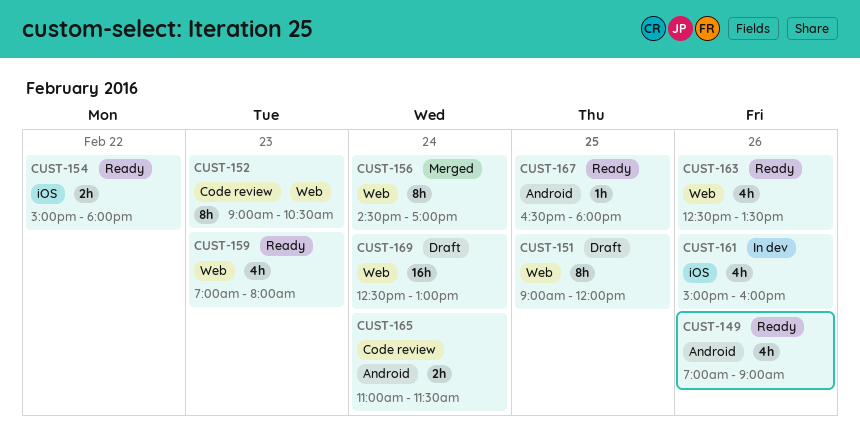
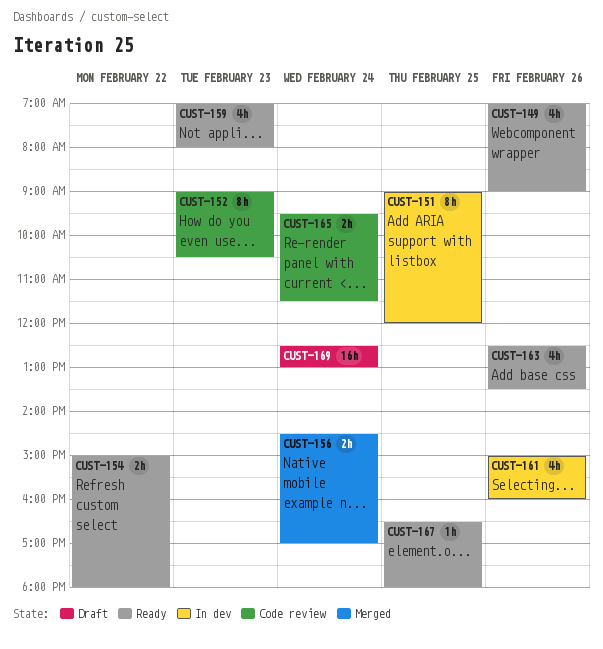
CUST-151, status: Draft -> In dev
CUST-156, estimate: 8h -> 2h
CUST-165, begins: 11:00 -> 09:30

